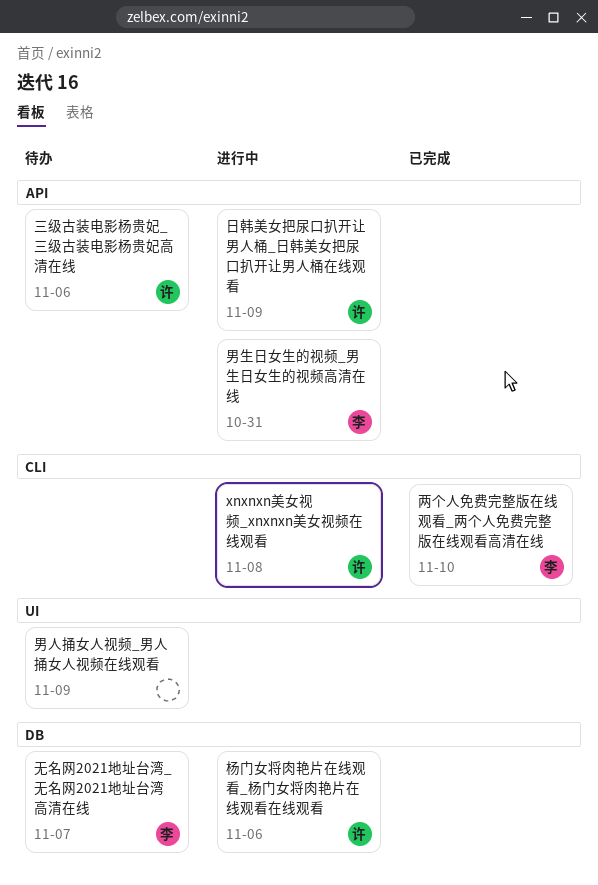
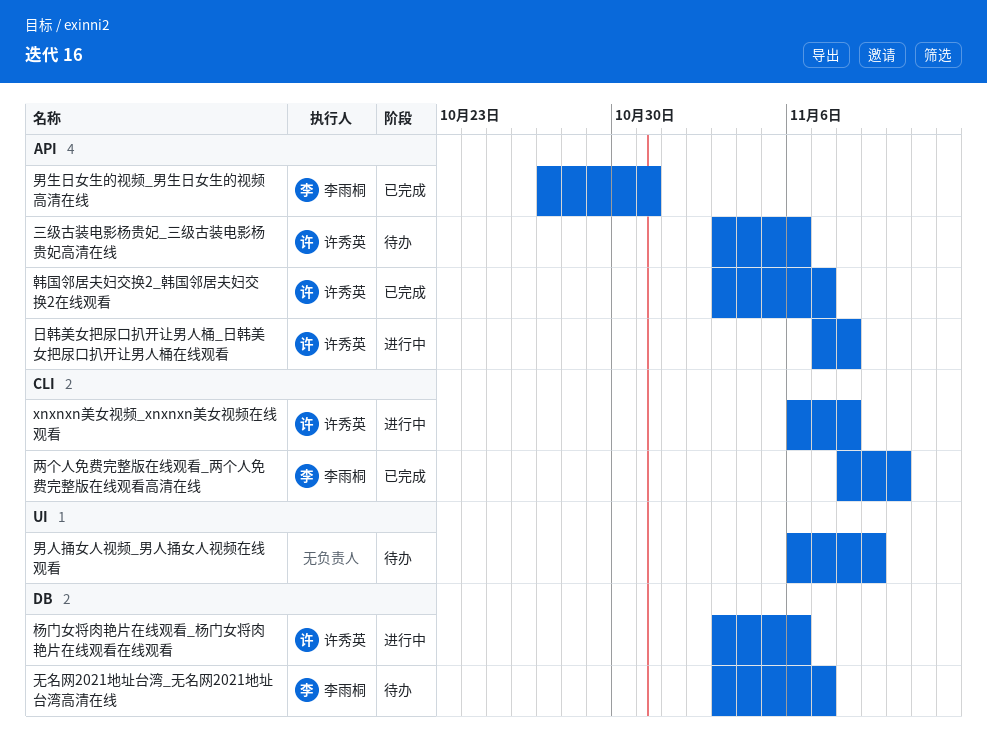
日韩美女把尿口扒开让男人桶_日韩美女把尿口扒开让男人桶在线观看, due: Nov 9 -> Nov 8
男生日女生的视频_男生日女生的视频高清在线, status: 进行中 -> 已完成
韩国邻居夫妇交换2_韩国邻居夫妇交换2在线观看: none -> present

